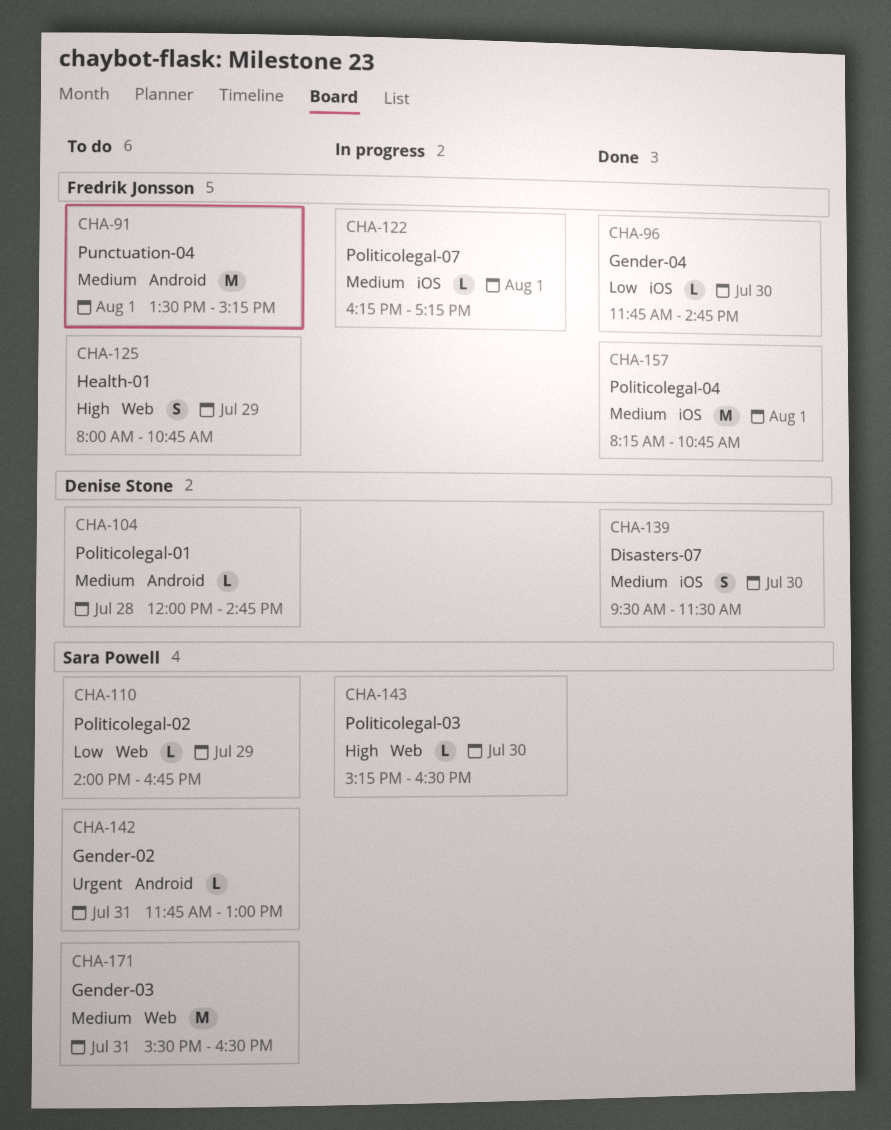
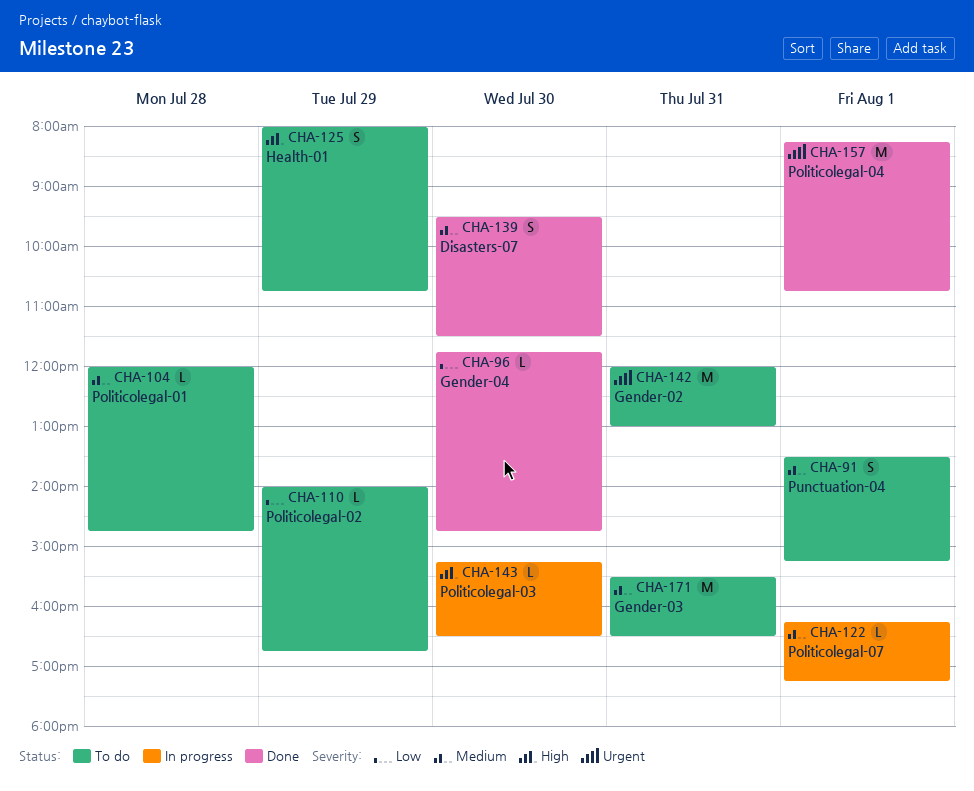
CHA-91, estimate: M -> S
CHA-142, estimate: L -> M
CHA-142, begins: 11:45 -> 12:00
CHA-157, priority: Medium -> Urgent

